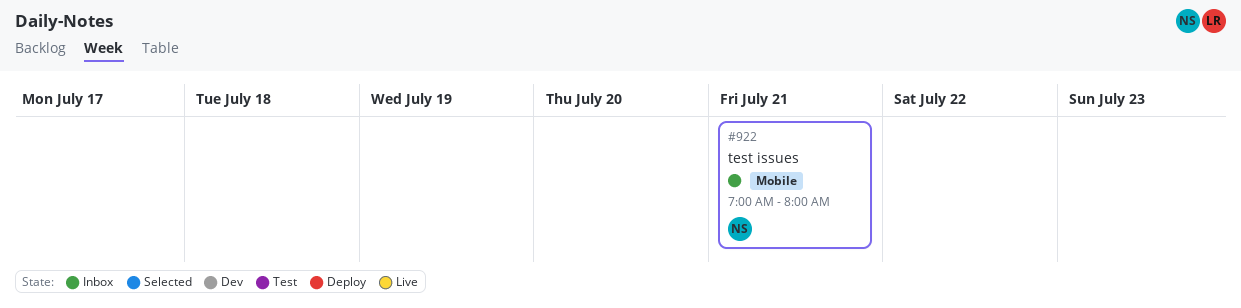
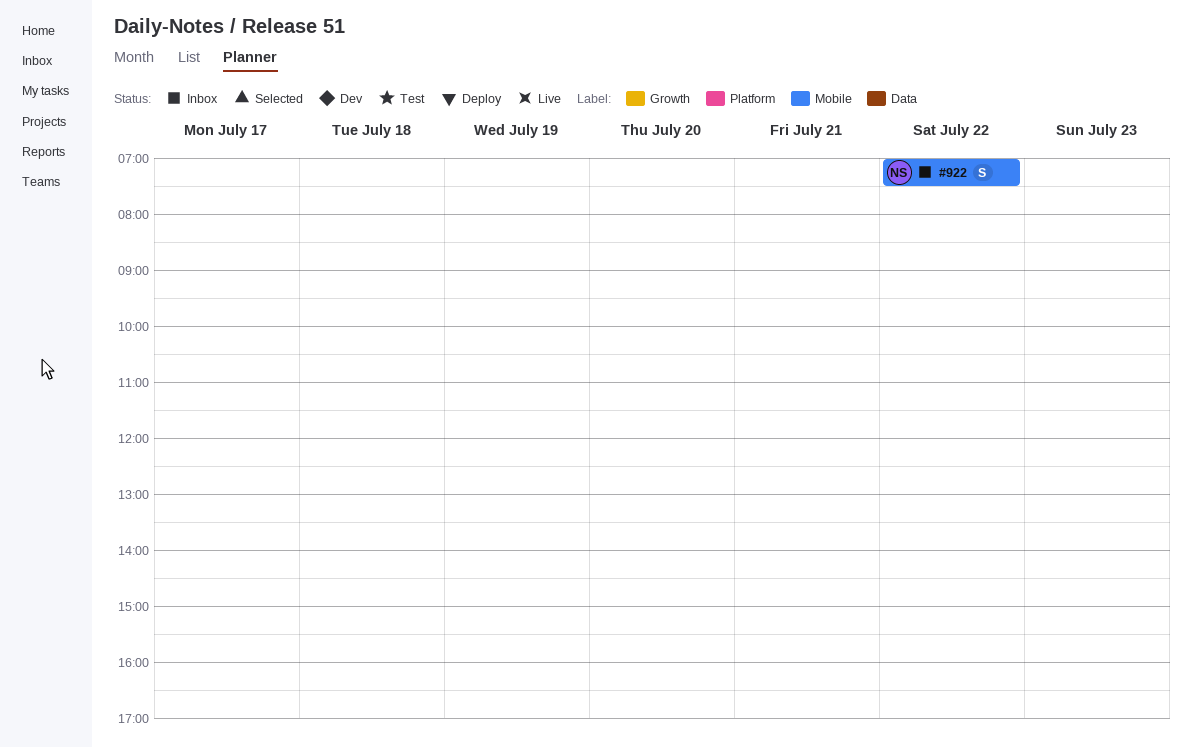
#922, day: Jul 21 -> Jul 22
#922, ends: 08:00 -> 07:30

